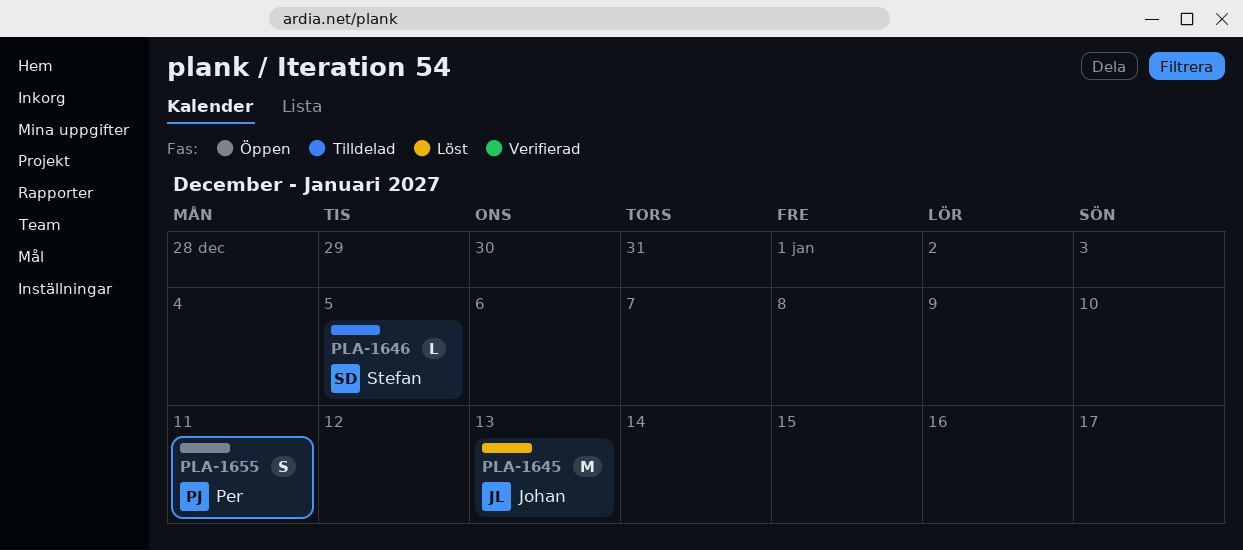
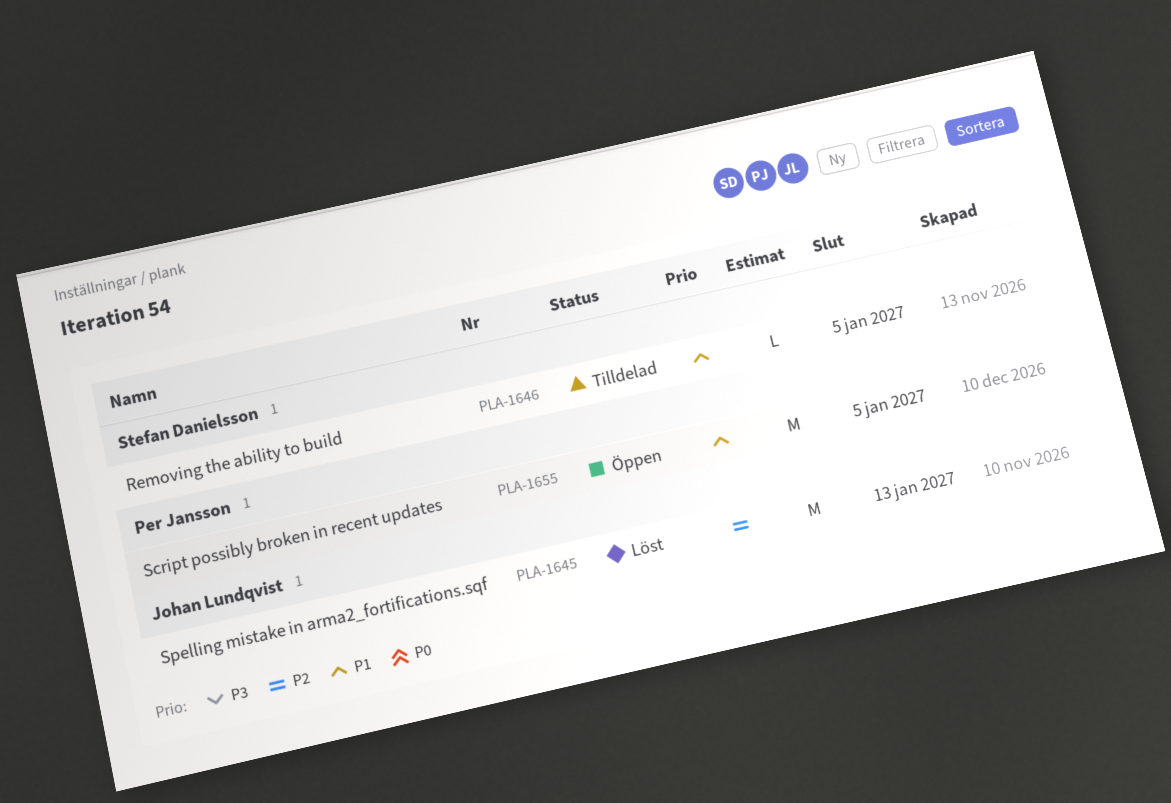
PLA-1655, estimate: S -> M
PLA-1655, due: Jan 11 -> Jan 5

